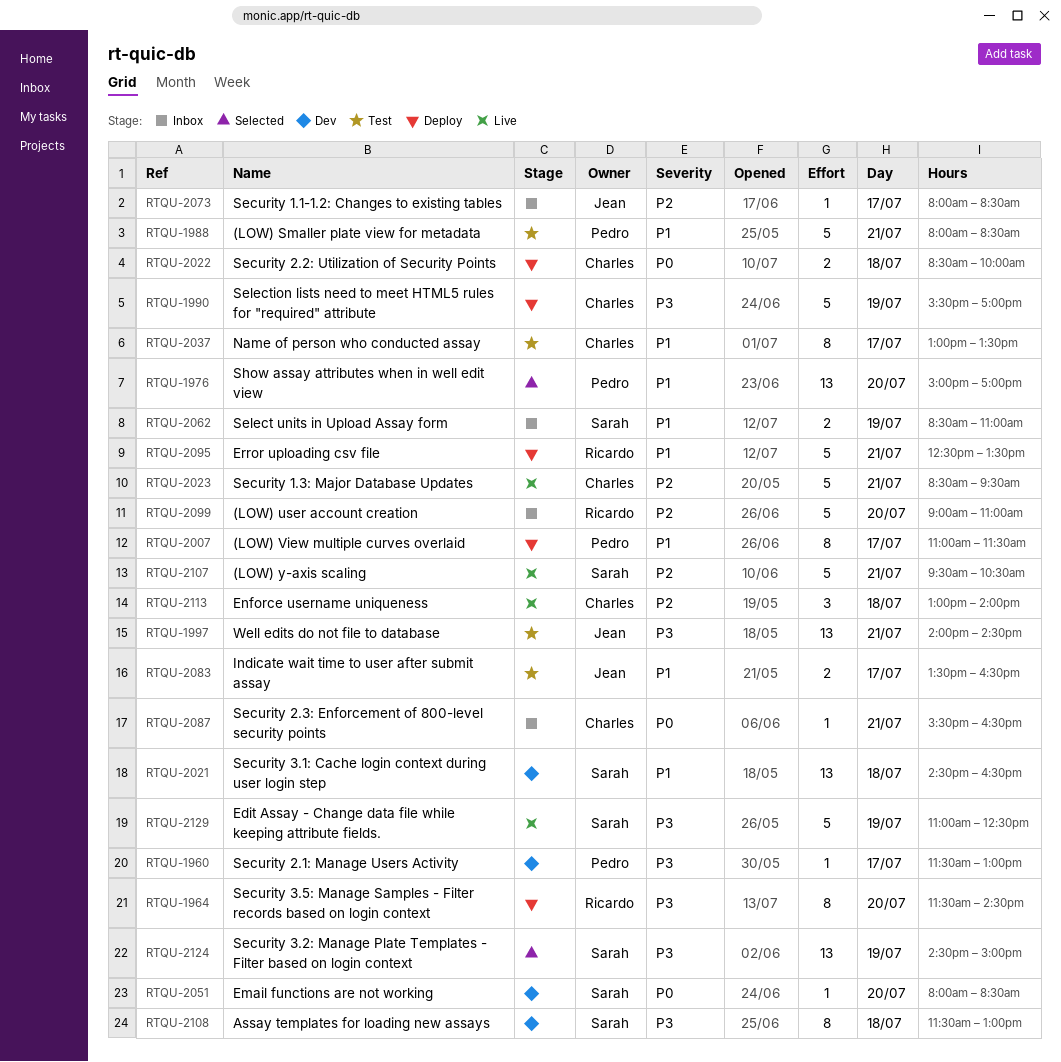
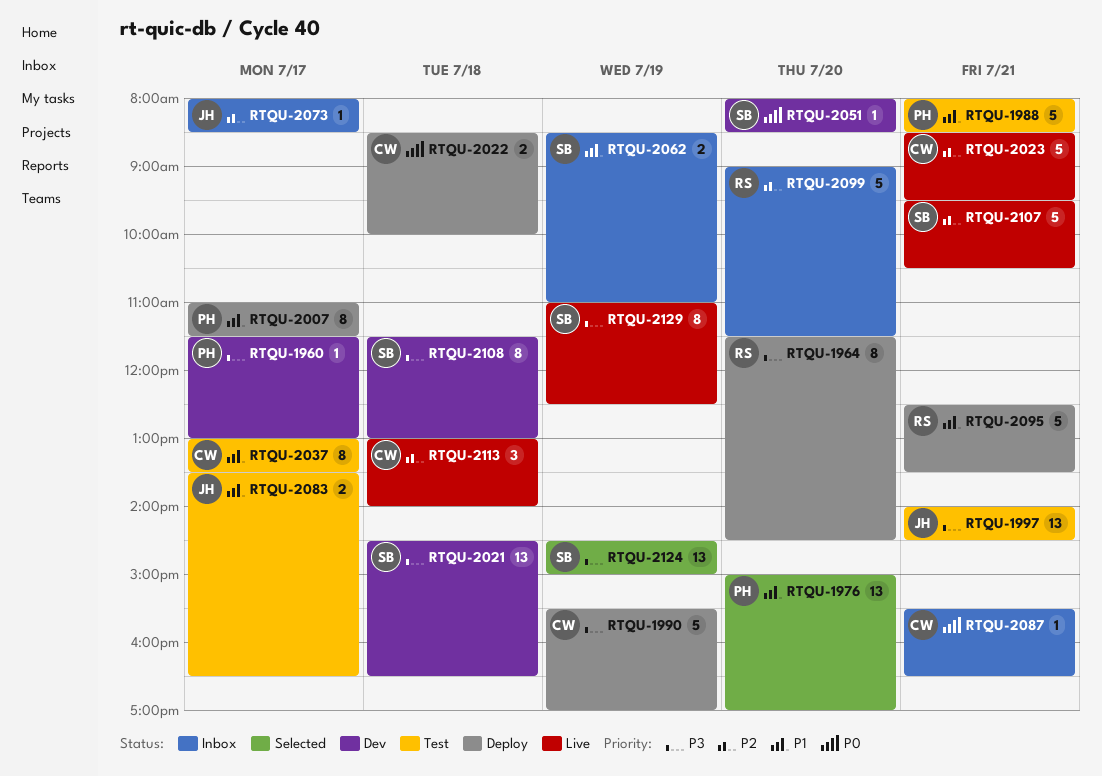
RTQU-2021, priority: P1 -> P3
RTQU-2099, ends: 11:00 -> 11:30
RTQU-2129, estimate: 5 -> 8

